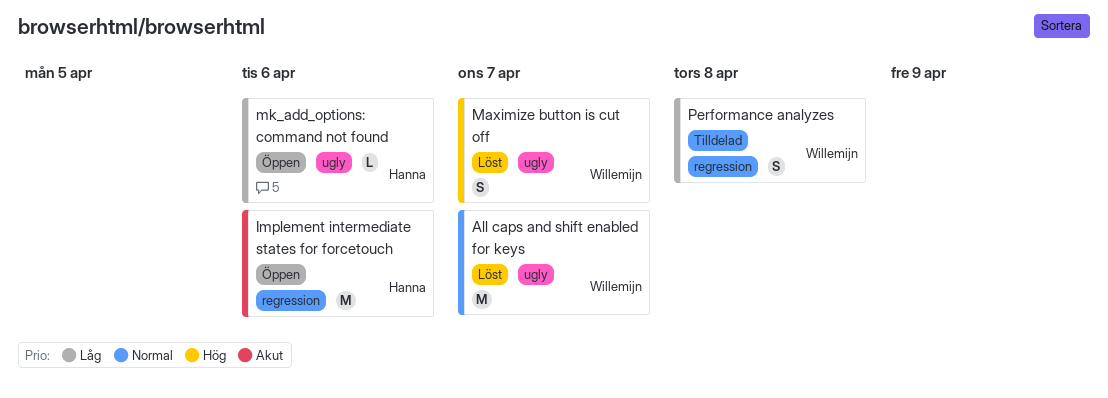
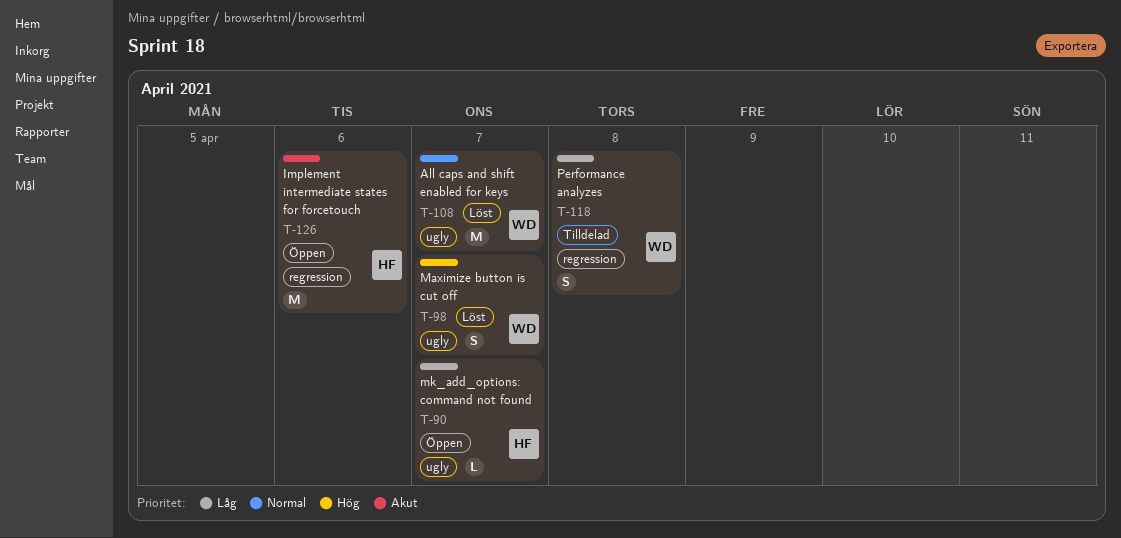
mk_add_options: command not found, due: Apr 6 -> Apr 7

